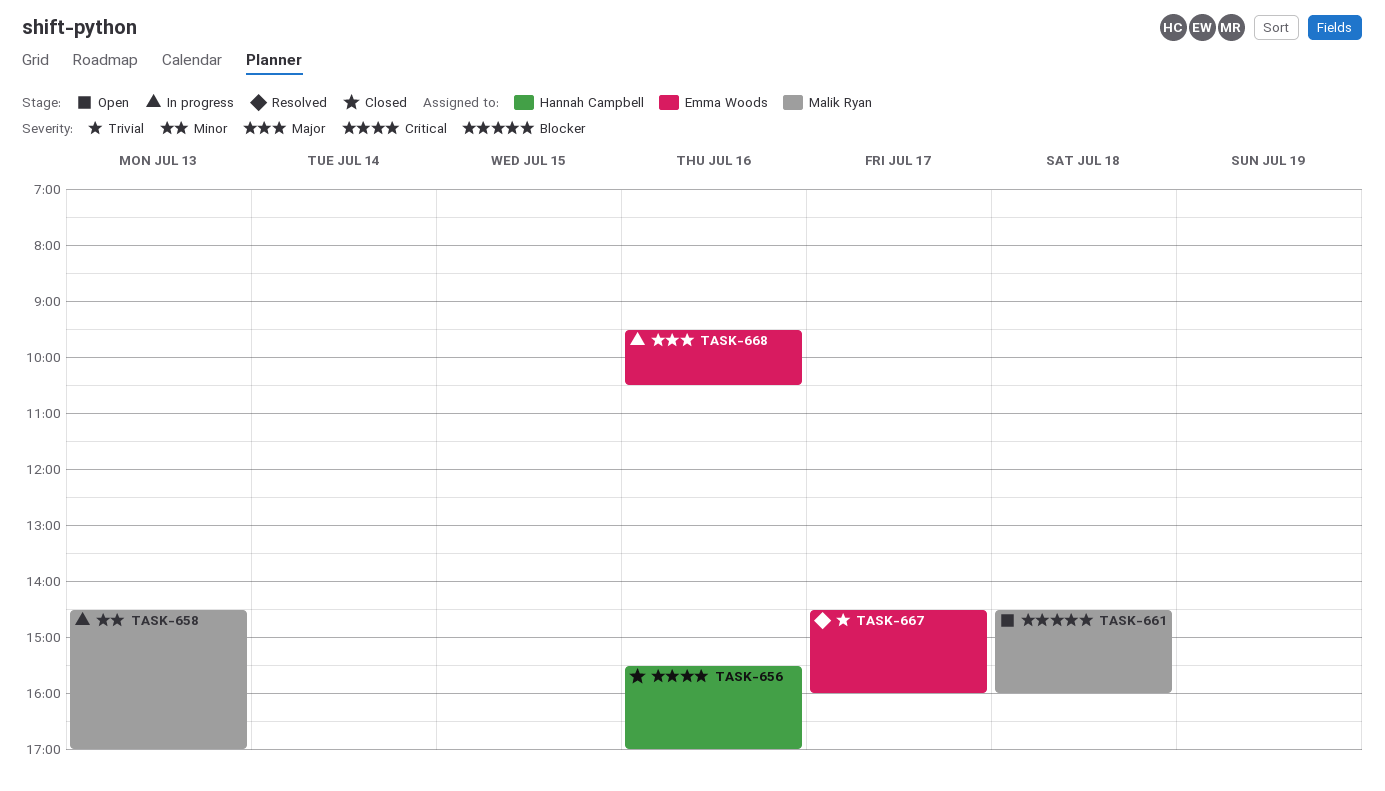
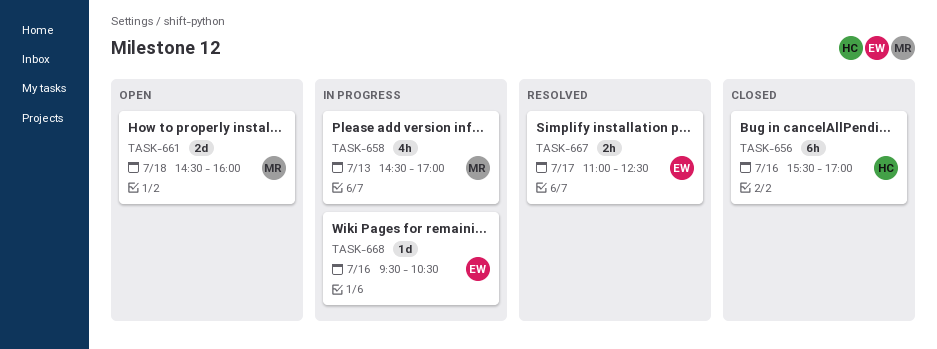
TASK-667, begins: 14:30 -> 11:00
TASK-667, ends: 16:00 -> 12:30

